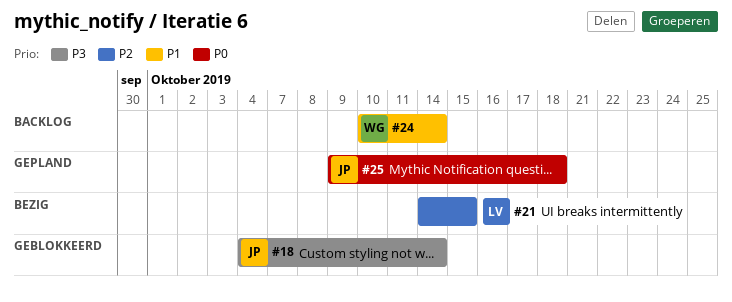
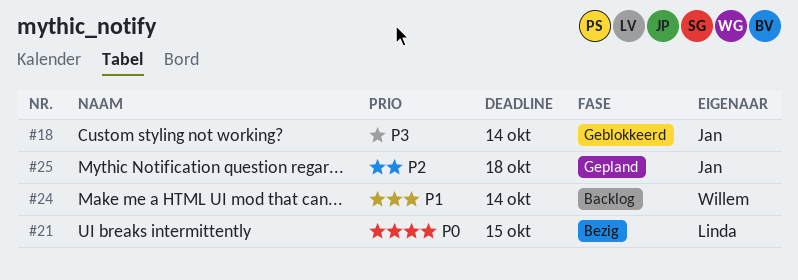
#21, priority: P2 -> P0
#25, priority: P0 -> P2

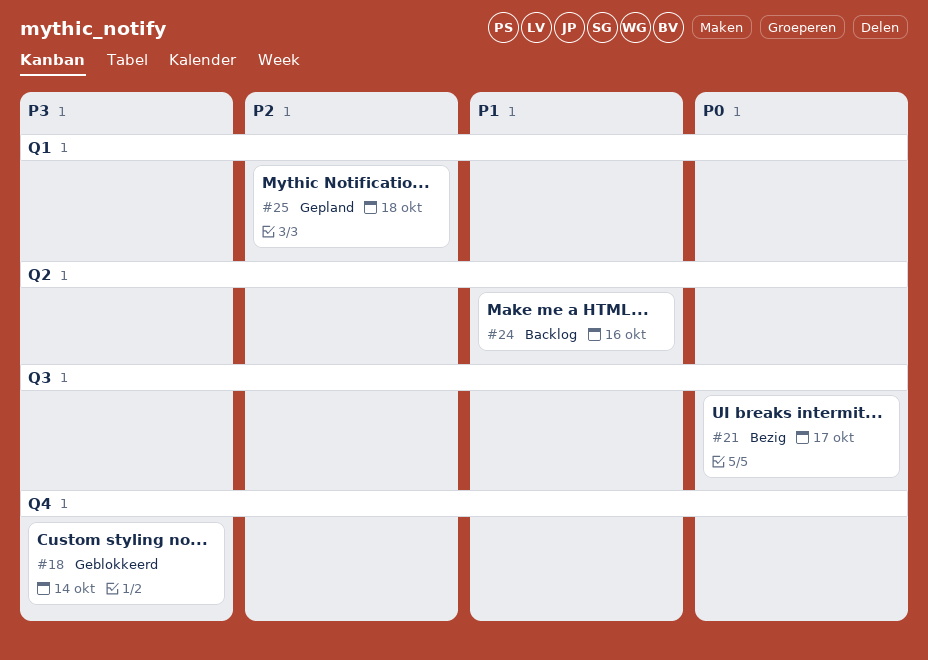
#21, due: Oct 15 -> Oct 17
#24, due: Oct 14 -> Oct 16

